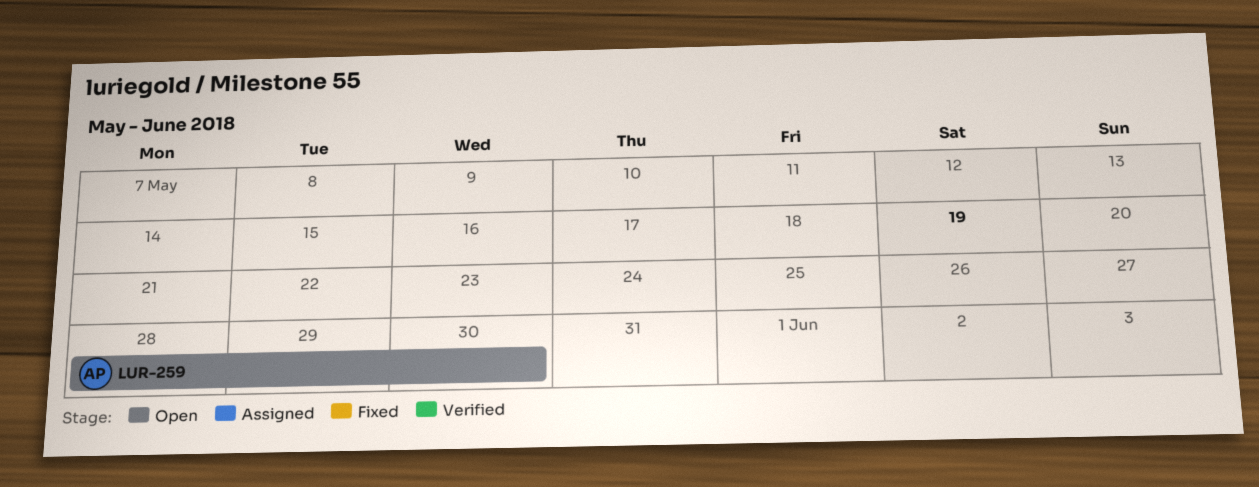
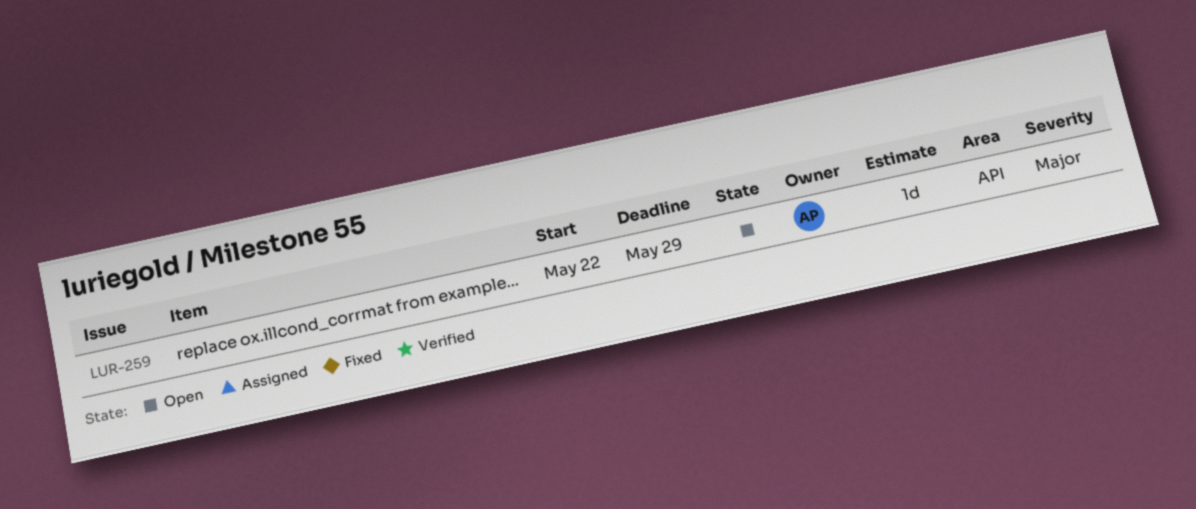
LUR-259, start: May 28 -> May 22
LUR-259, due: May 30 -> May 29

